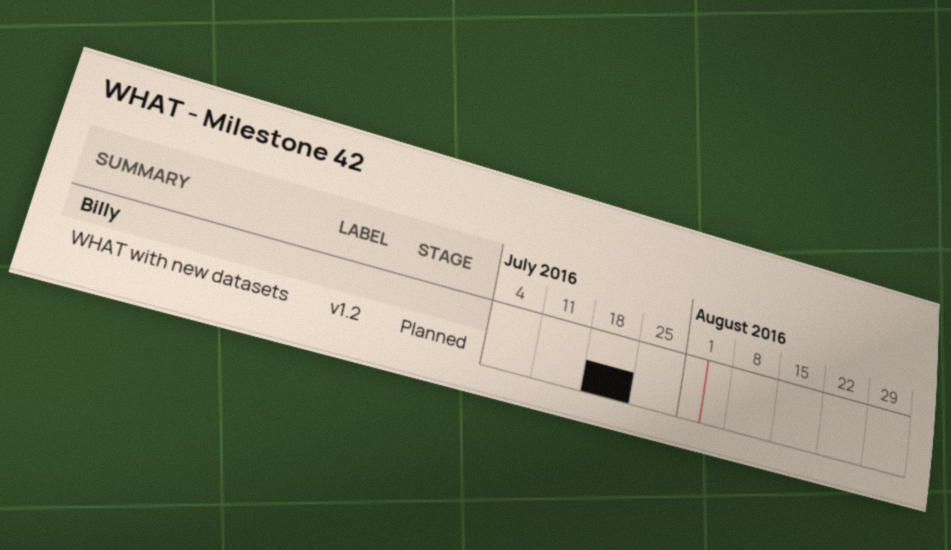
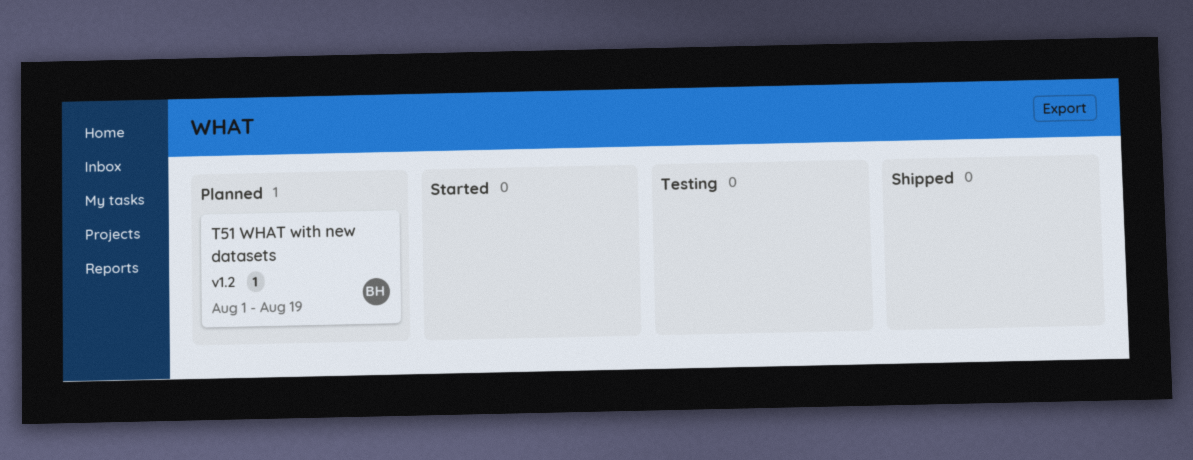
WHAT with new datasets, start: Jul 18 -> Aug 1
WHAT with new datasets, due: Jul 22 -> Aug 19

